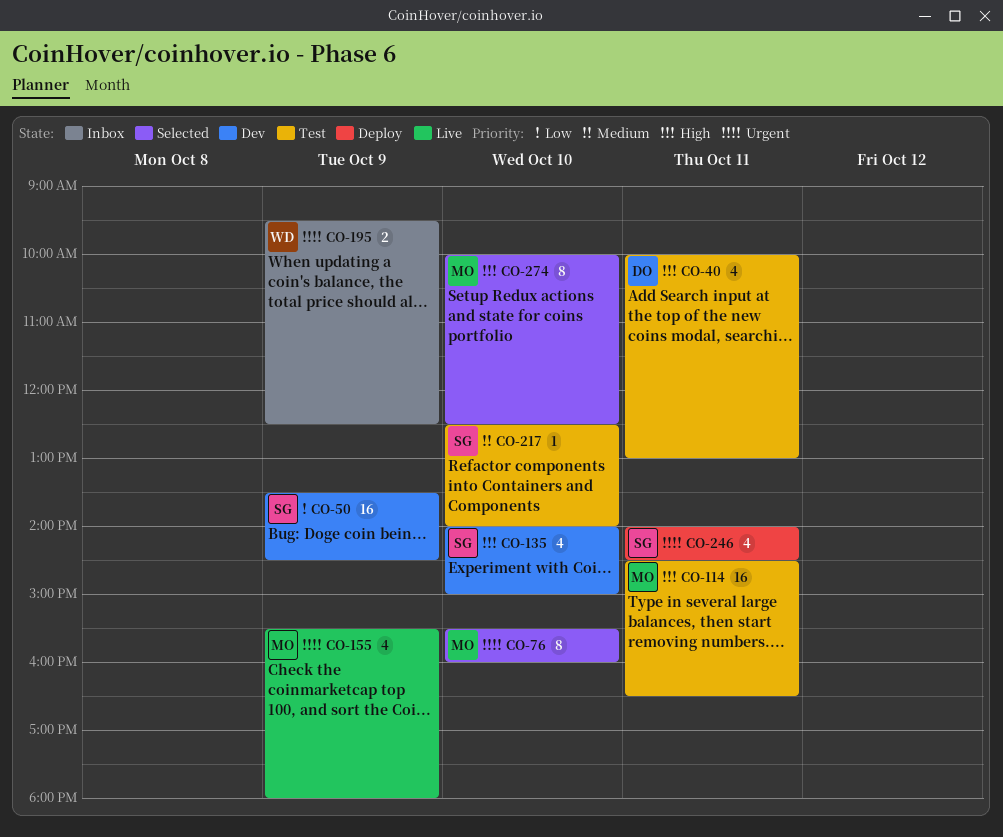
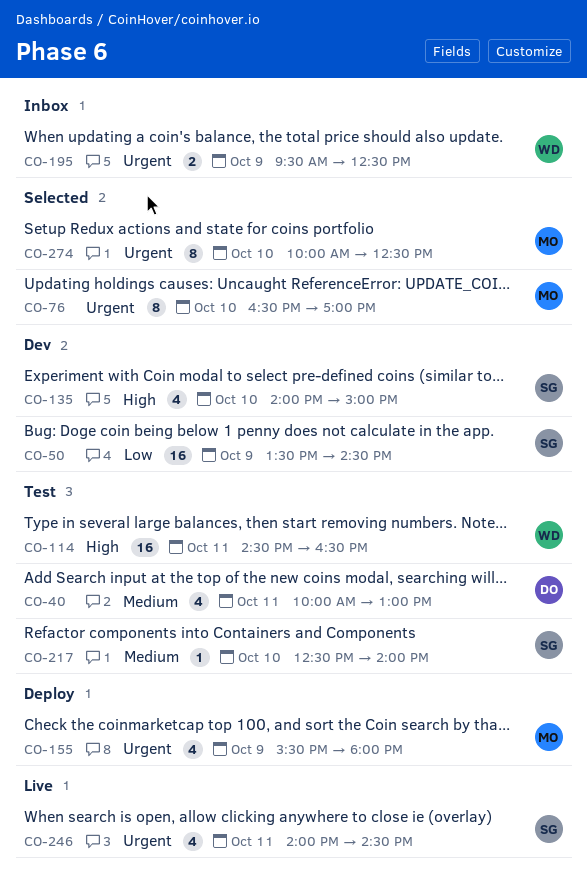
CO-40, priority: High -> Medium
CO-76, begins: 15:30 -> 16:30
CO-76, ends: 16:00 -> 17:00
CO-114, owner: MO -> WD
CO-155, status: Live -> Deploy
CO-246, status: Deploy -> Live
CO-274, priority: High -> Urgent

